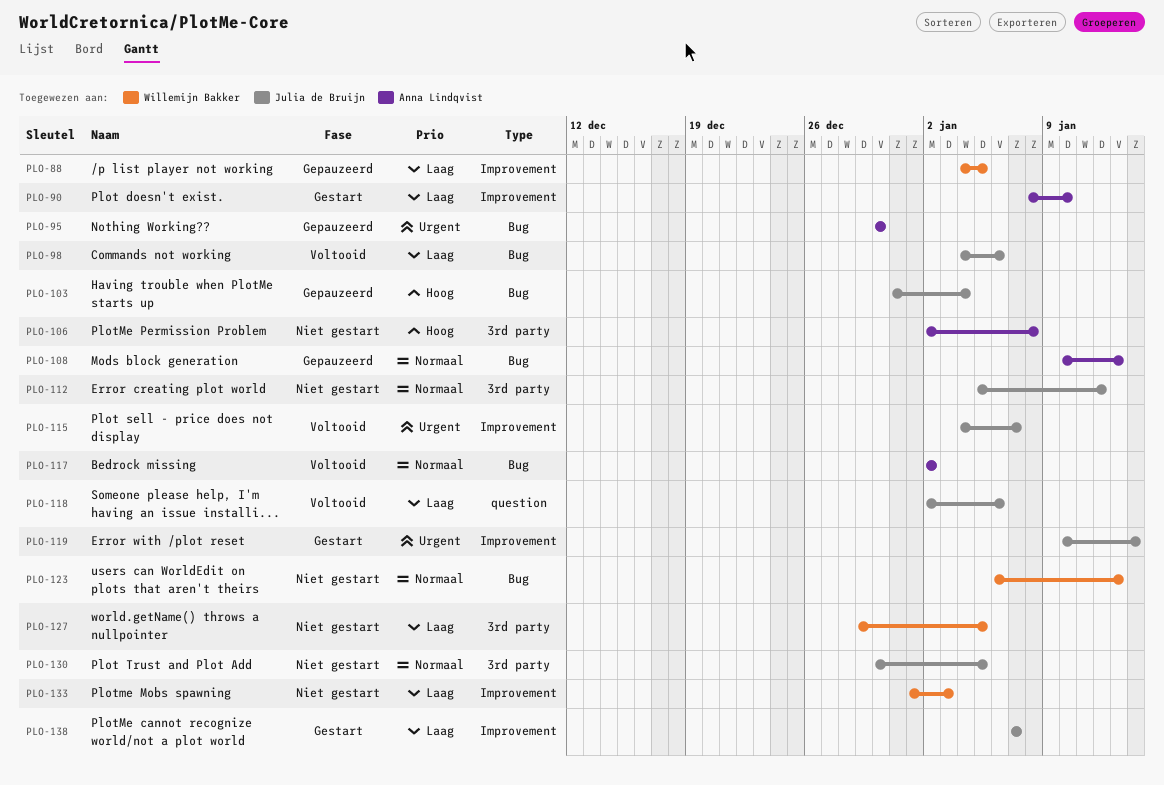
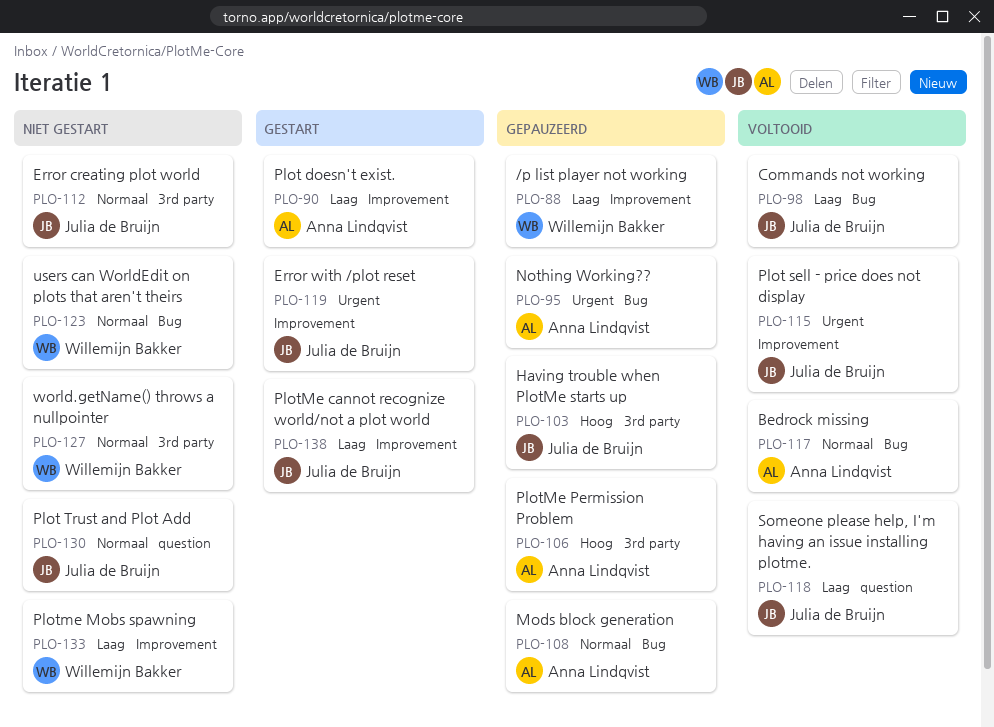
PLO-103, label: Bug -> 3rd party
PLO-106, status: Niet gestart -> Gepauzeerd
PLO-127, priority: Laag -> Normaal
PLO-130, label: 3rd party -> question

